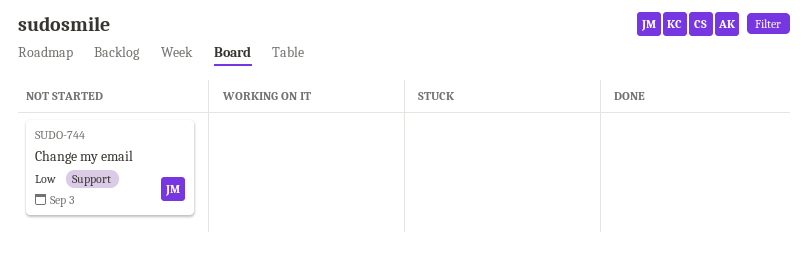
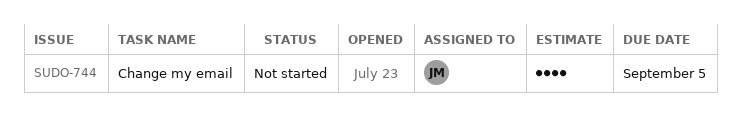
SUDO-744, due: Sep 3 -> Sep 5

